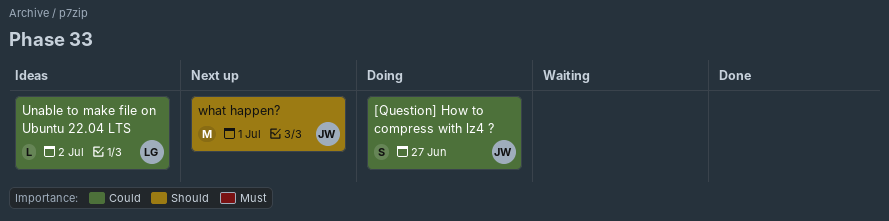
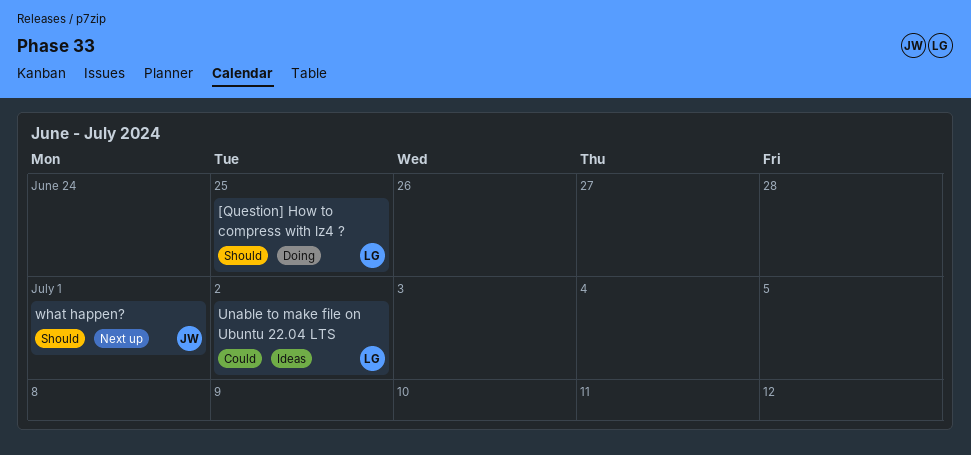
[Question] How to compress with lz4 ?, owner: JW -> LG
[Question] How to compress with lz4 ?, priority: Could -> Should
[Question] How to compress with lz4 ?, due: Jun 27 -> Jun 25

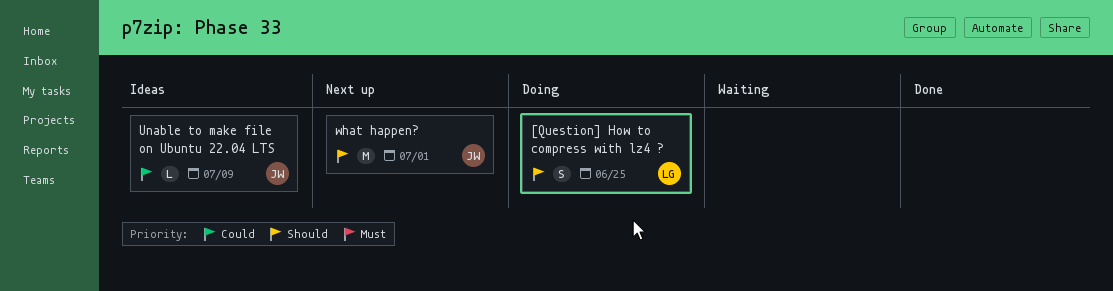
Unable to make file on Ubuntu 22.04 LTS, owner: LG -> JW
Unable to make file on Ubuntu 22.04 LTS, due: Jul 2 -> Jul 9

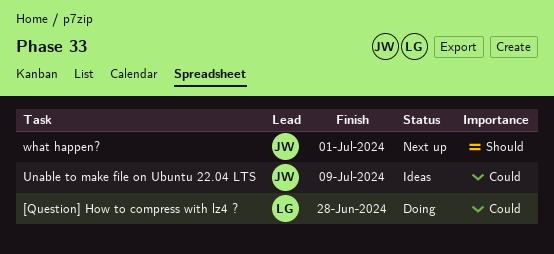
[Question] How to compress with lz4 ?, priority: Should -> Could
[Question] How to compress with lz4 ?, due: Jun 25 -> Jun 28

